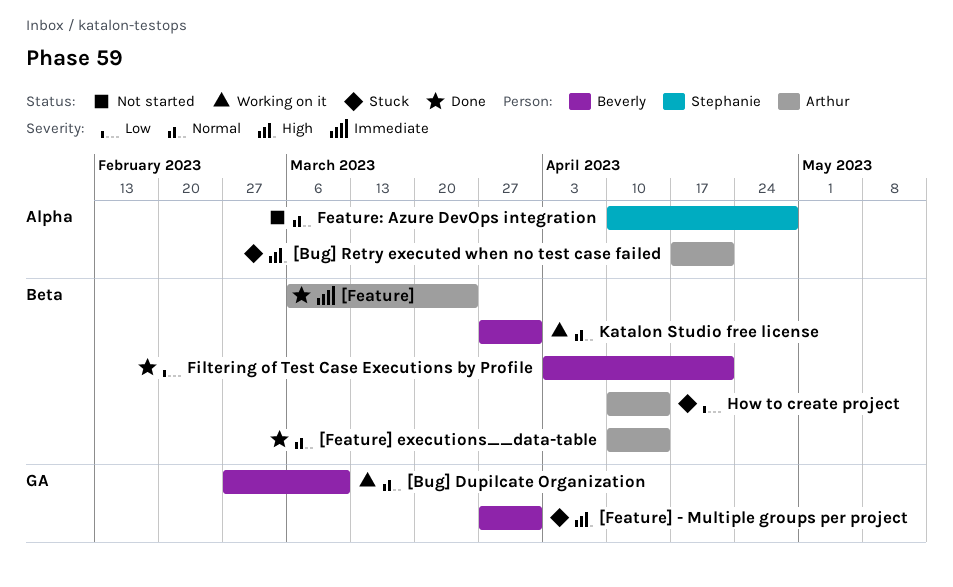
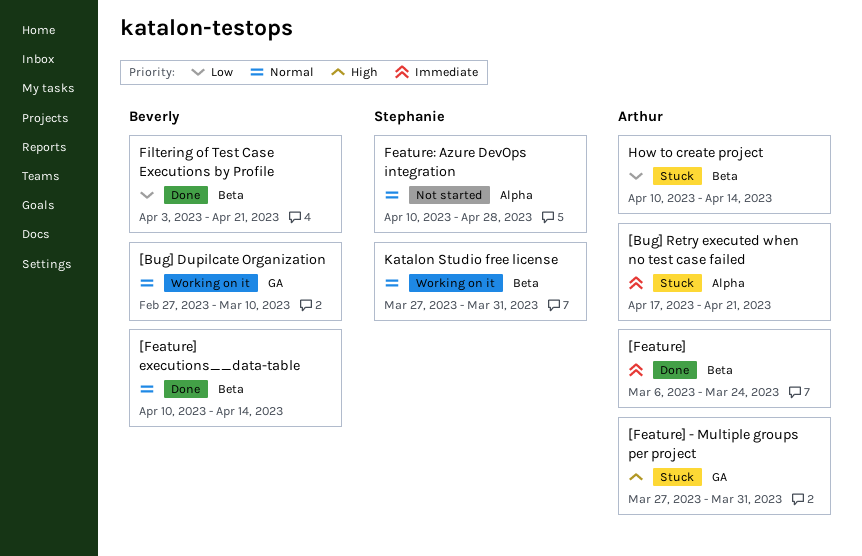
[Bug] Retry executed when no test case failed, priority: High -> Immediate
[Feature] - Multiple groups per project, owner: Beverly -> Arthur
[Feature] executions__data-table, owner: Arthur -> Beverly
Katalon Studio free license, owner: Beverly -> Stephanie

